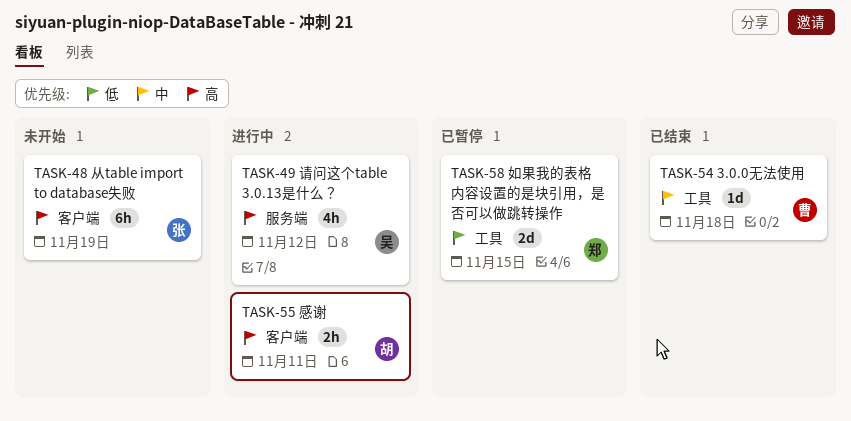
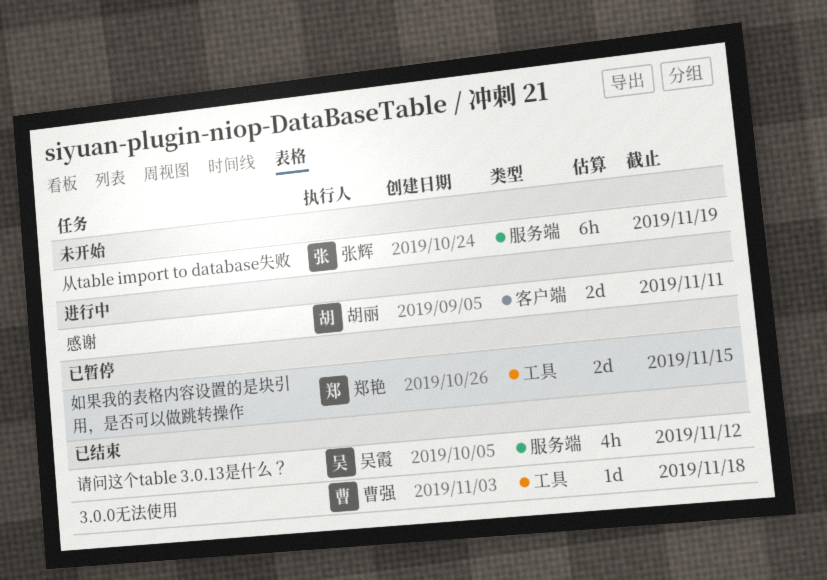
从table import to database失败, label: 客户端 -> 服务端
感谢, estimate: 2h -> 2d
请问这个table 3.0.13是什么？, status: 进行中 -> 已结束

